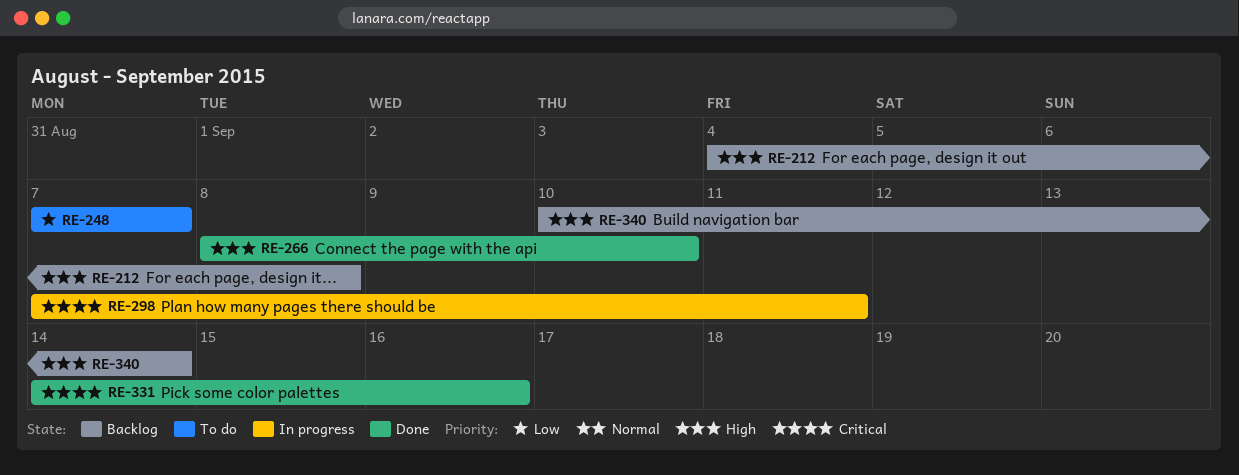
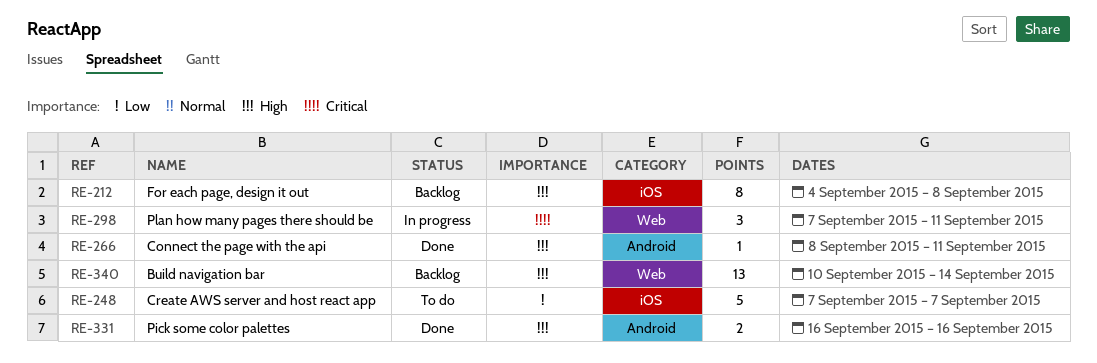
RE-266, due: Sep 10 -> Sep 11
RE-331, priority: Critical -> High
RE-331, start: Sep 14 -> Sep 16

